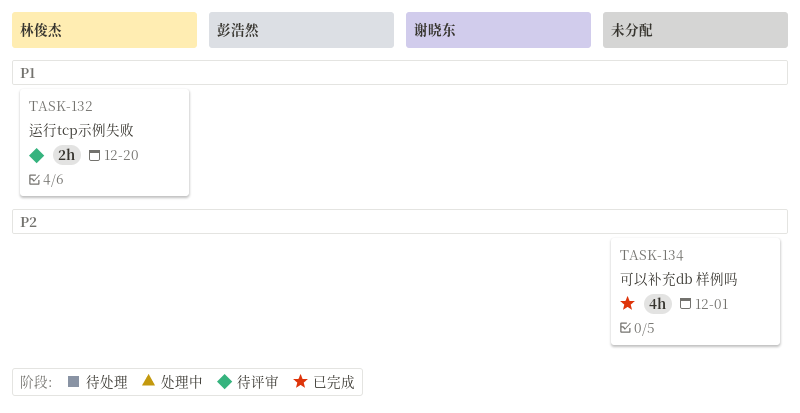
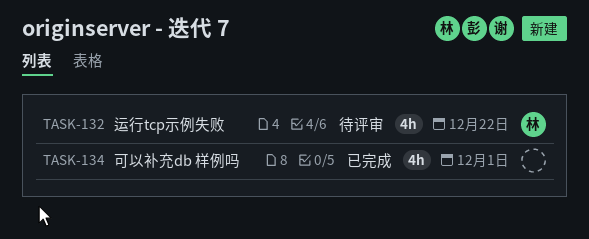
TASK-132, estimate: 2h -> 4h
TASK-132, due: Dec 20 -> Dec 22

